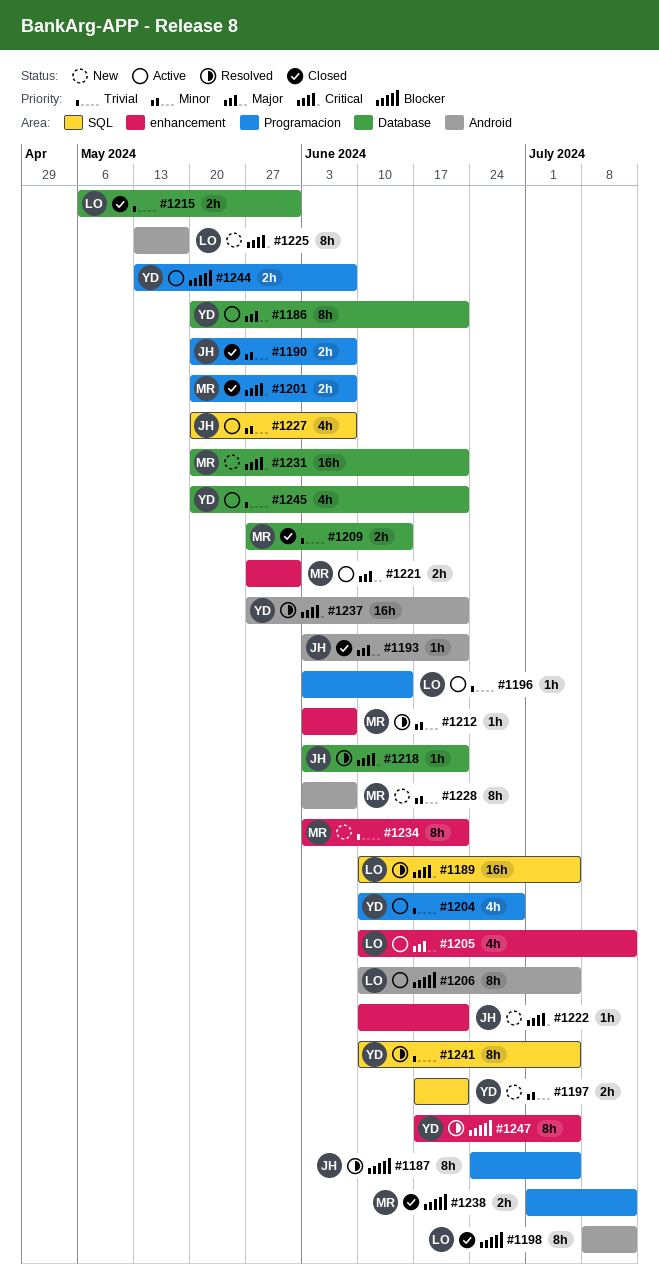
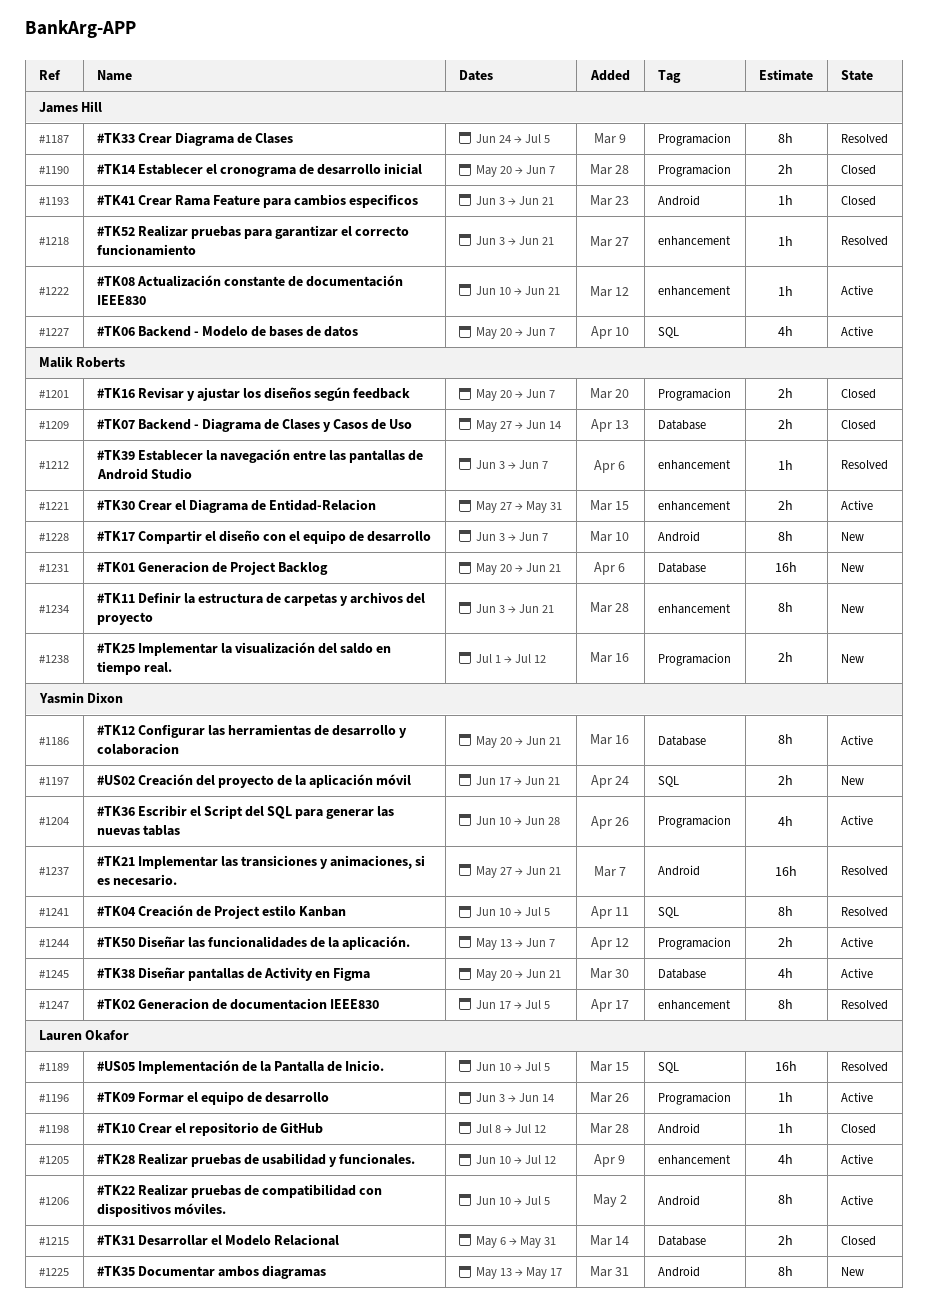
#1198, estimate: 8h -> 1h
#1218, label: Database -> enhancement
#1222, status: New -> Active
#1238, status: Closed -> New

